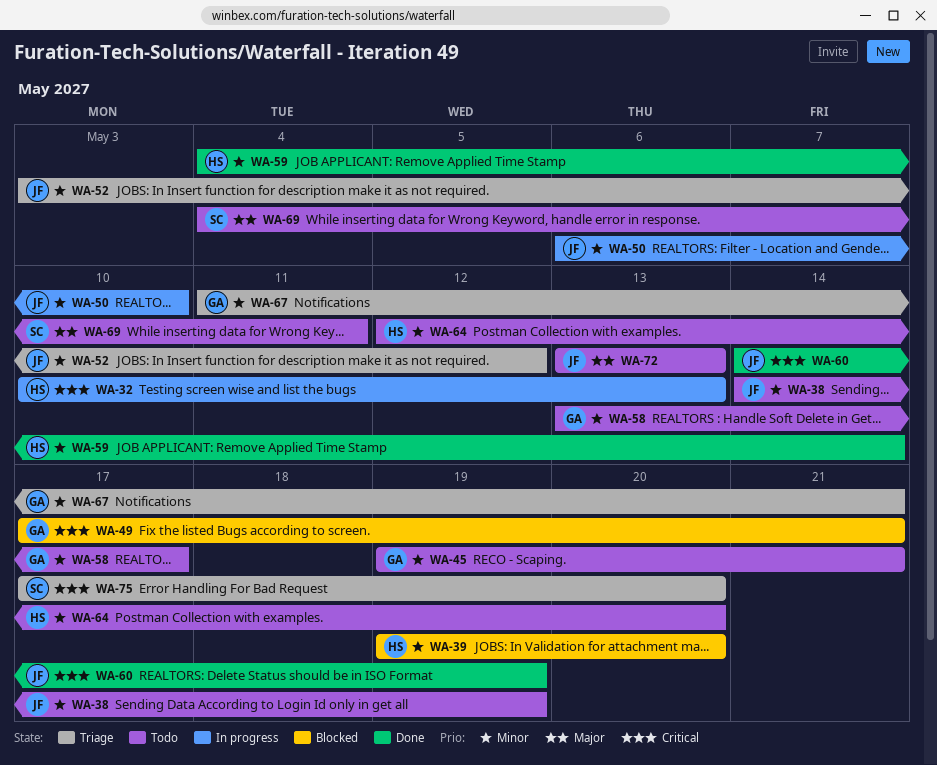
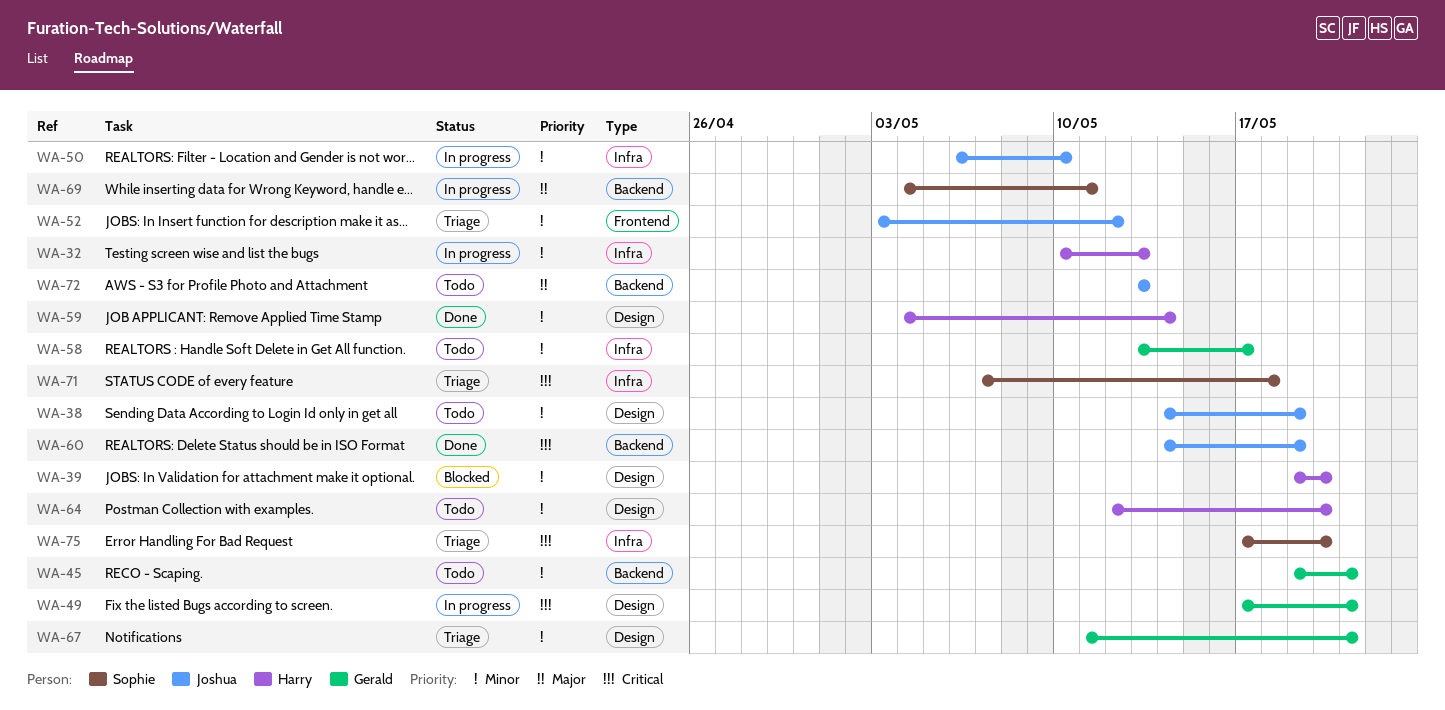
WA-32, priority: Critical -> Minor
WA-49, status: Blocked -> In progress
WA-69, status: Todo -> In progress
WA-71: none -> present

